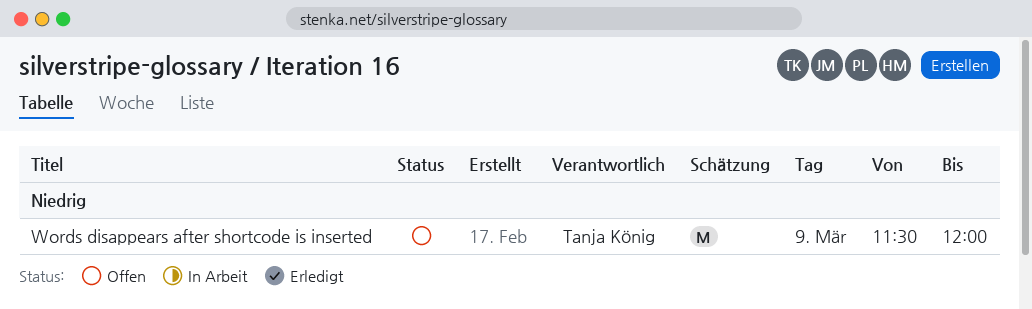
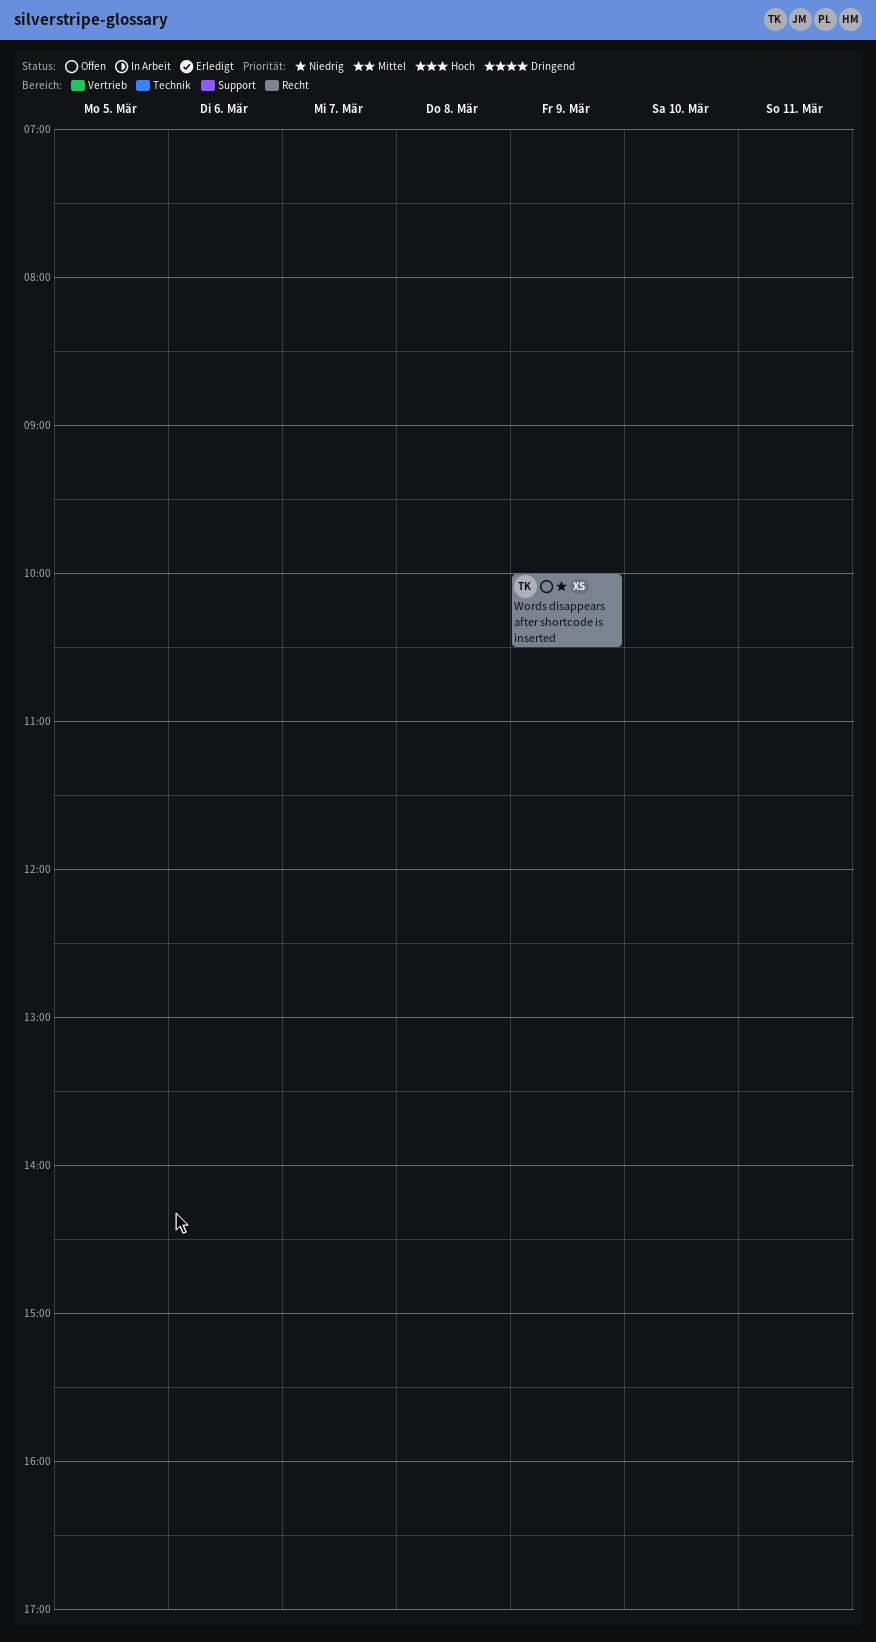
Words disappears after shortcode is inserted, estimate: M -> XS
Words disappears after shortcode is inserted, begins: 11:30 -> 10:00
Words disappears after shortcode is inserted, ends: 12:00 -> 10:30

